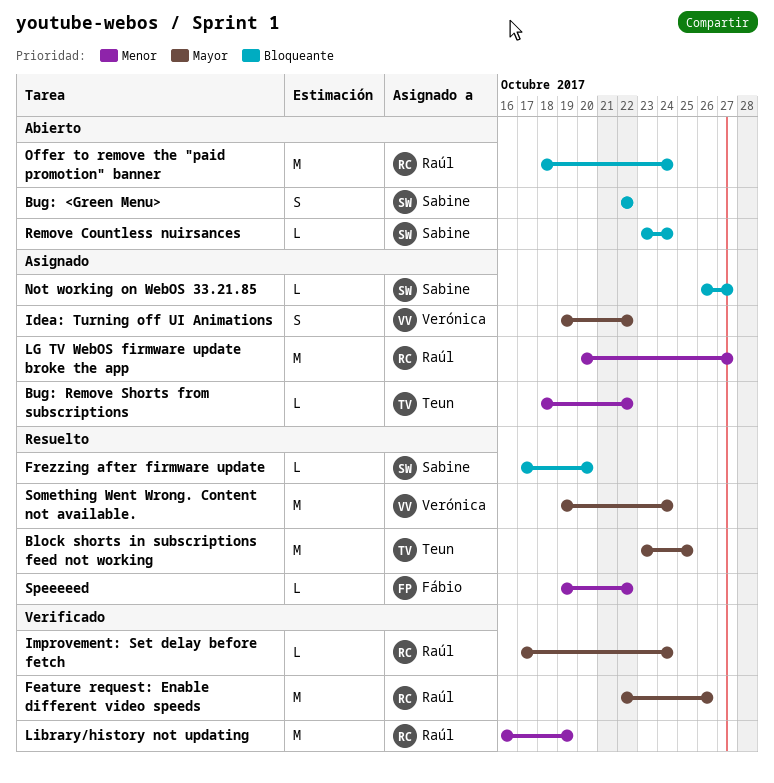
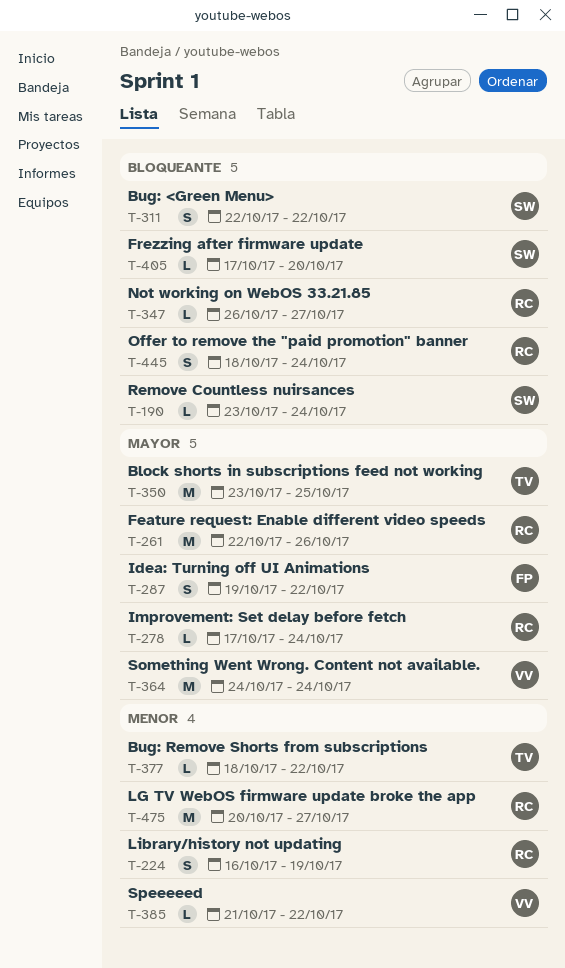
Idea: Turning off UI Animations, owner: Verónica -> Fábio
Library/history not updating, estimate: M -> S
Not working on WebOS 33.21.85, owner: Sabine -> Raúl
Offer to remove the "paid promotion" banner, estimate: M -> S
Something Went Wrong. Content not available., start: Oct 19 -> Oct 24
Speeeeed, owner: Fábio -> Verónica
Speeeeed, start: Oct 19 -> Oct 21

